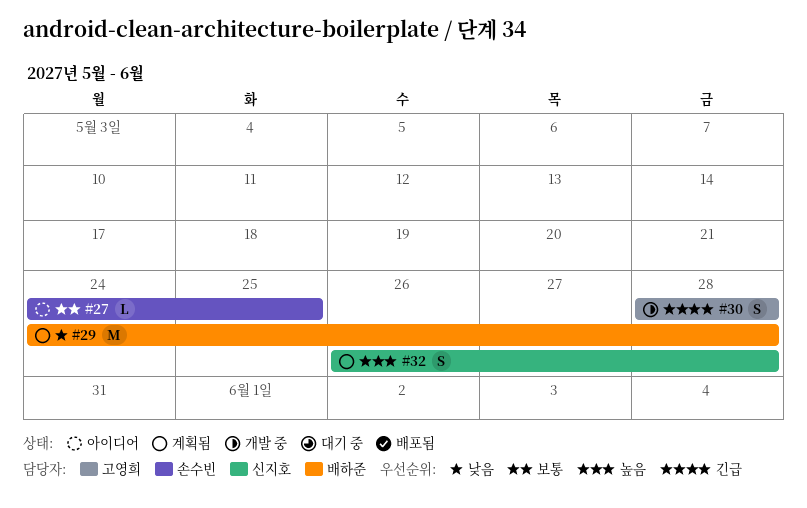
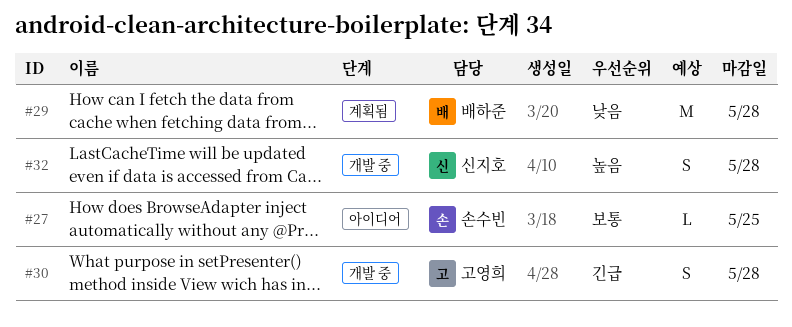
#32, status: 계획됨 -> 개발 중

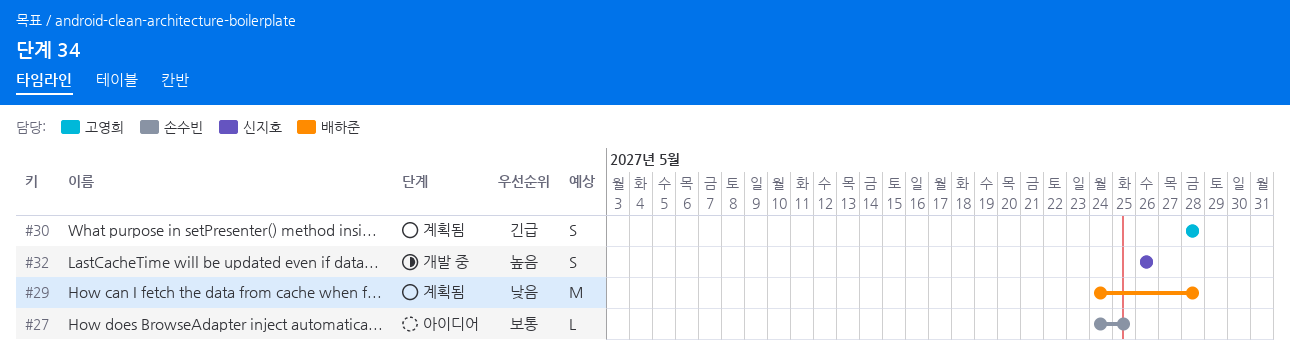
#30, status: 개발 중 -> 계획됨
#32, due: May 28 -> May 26

